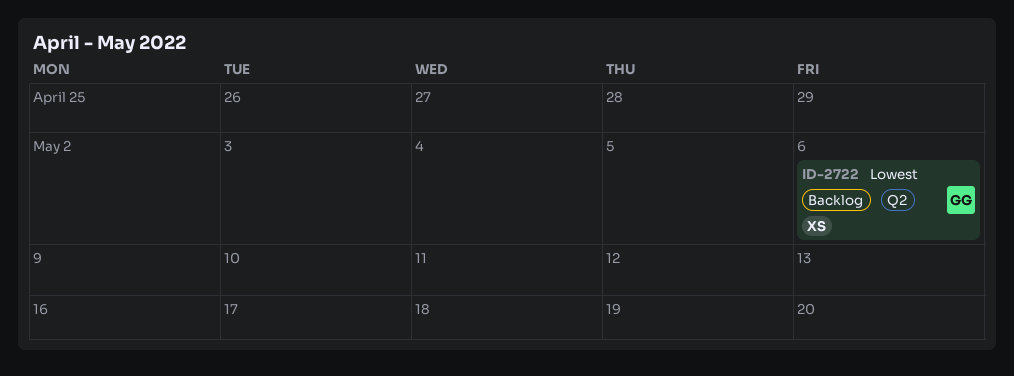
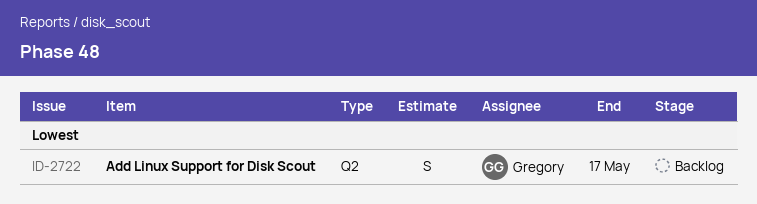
ID-2722, estimate: XS -> S
ID-2722, due: May 6 -> May 17

